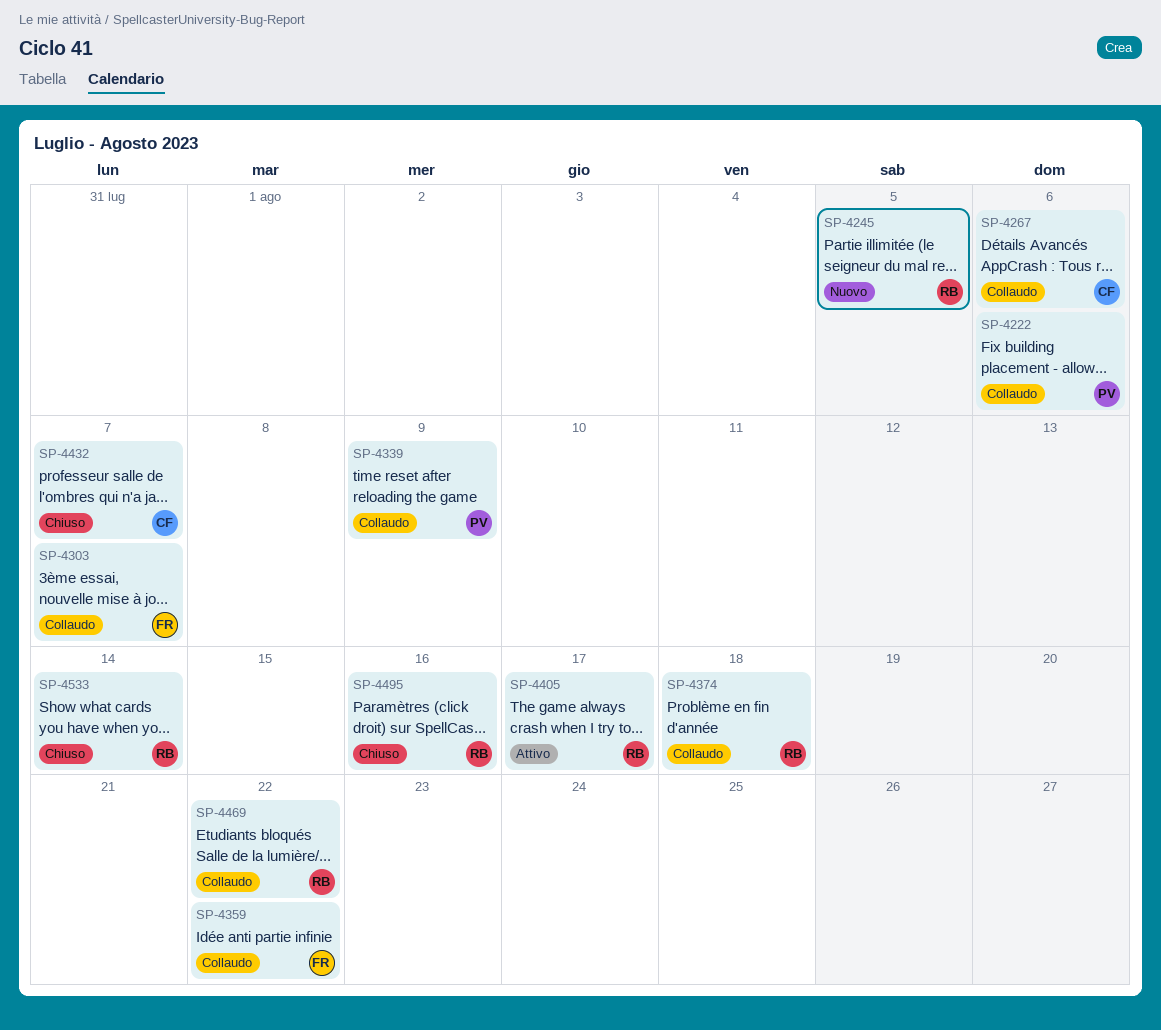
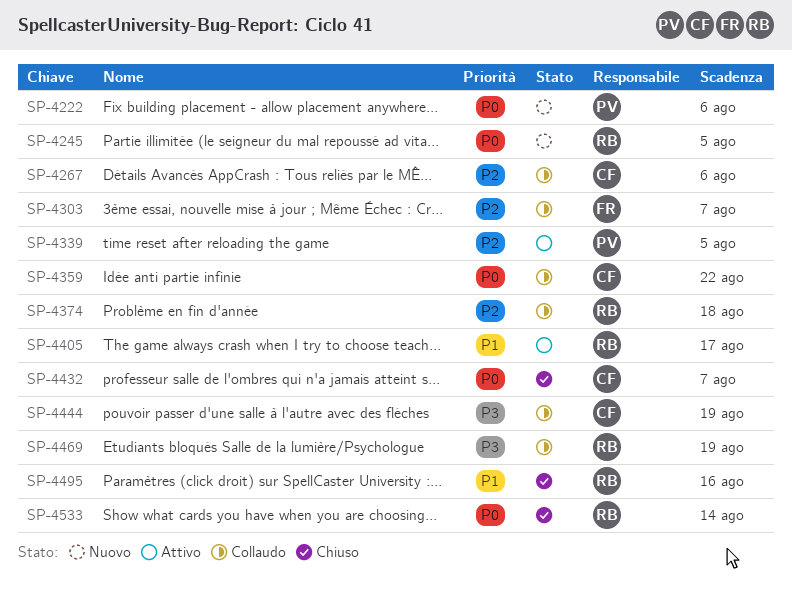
SP-4222, status: Collaudo -> Nuovo
SP-4339, status: Collaudo -> Attivo
SP-4339, due: Aug 9 -> Aug 5
SP-4359, owner: FR -> CF
SP-4444: none -> present
SP-4469, due: Aug 22 -> Aug 19

